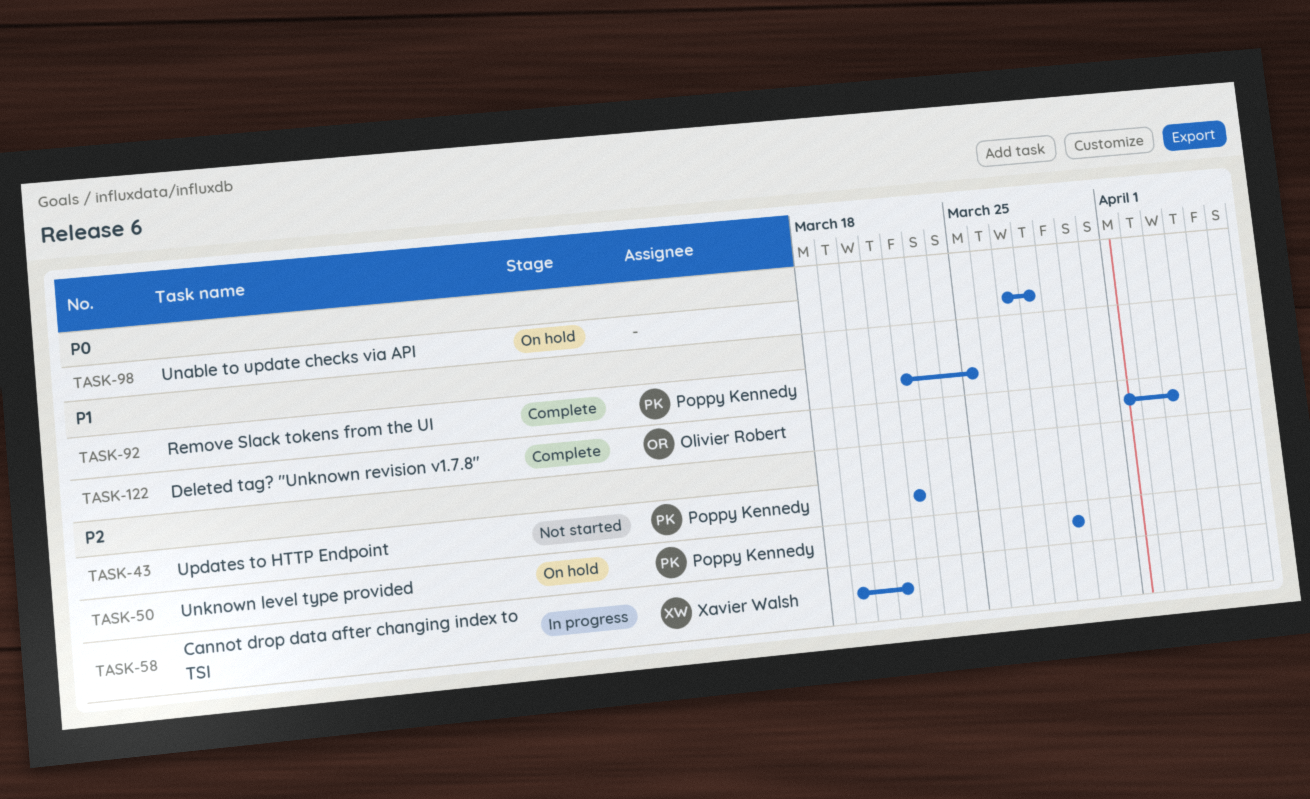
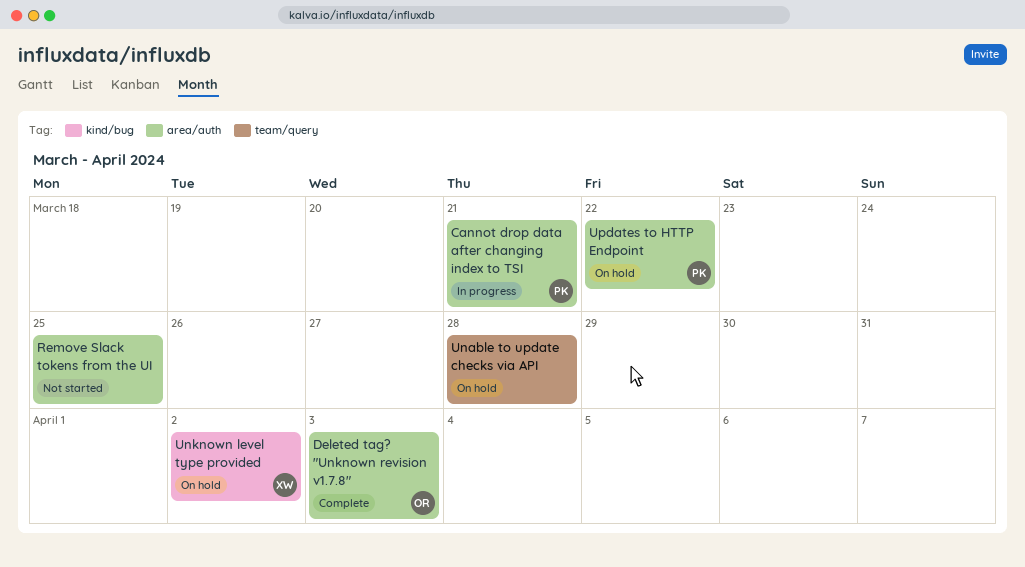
Cannot drop data after changing index to TSI, owner: Xavier Walsh -> Poppy Kennedy
Remove Slack tokens from the UI, status: Complete -> Not started
Remove Slack tokens from the UI, owner: Poppy Kennedy -> none
Unknown level type provided, owner: Poppy Kennedy -> Xavier Walsh
Unknown level type provided, due: Mar 29 -> Apr 2
Updates to HTTP Endpoint, status: Not started -> On hold

